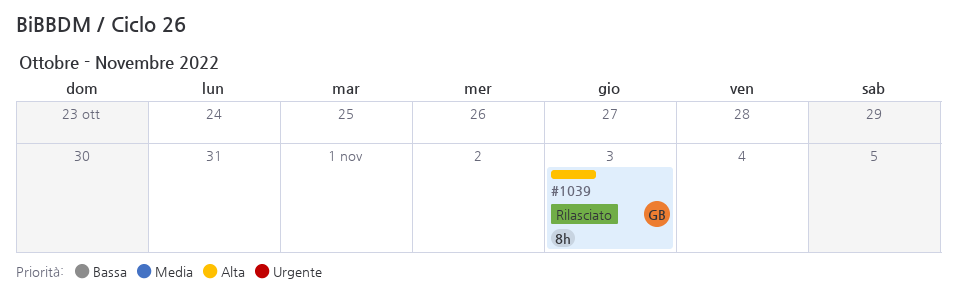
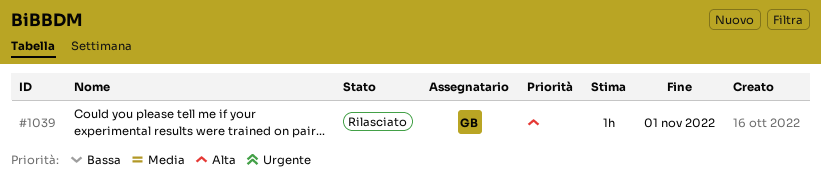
#1039, estimate: 8h -> 1h
#1039, due: Nov 3 -> Nov 1

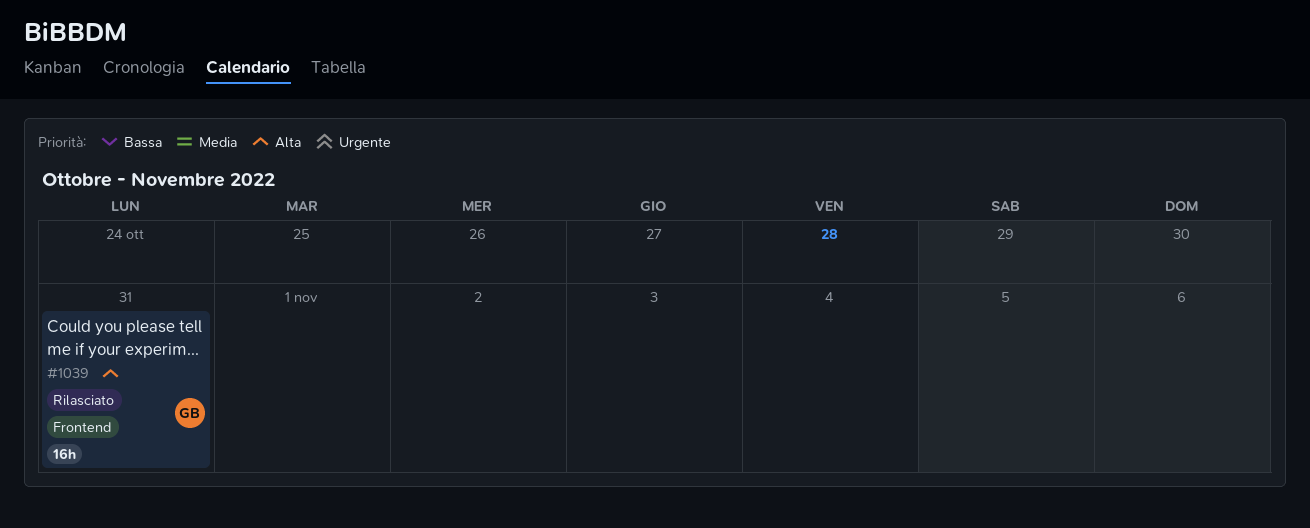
#1039, estimate: 1h -> 16h
#1039, due: Nov 1 -> Oct 31

